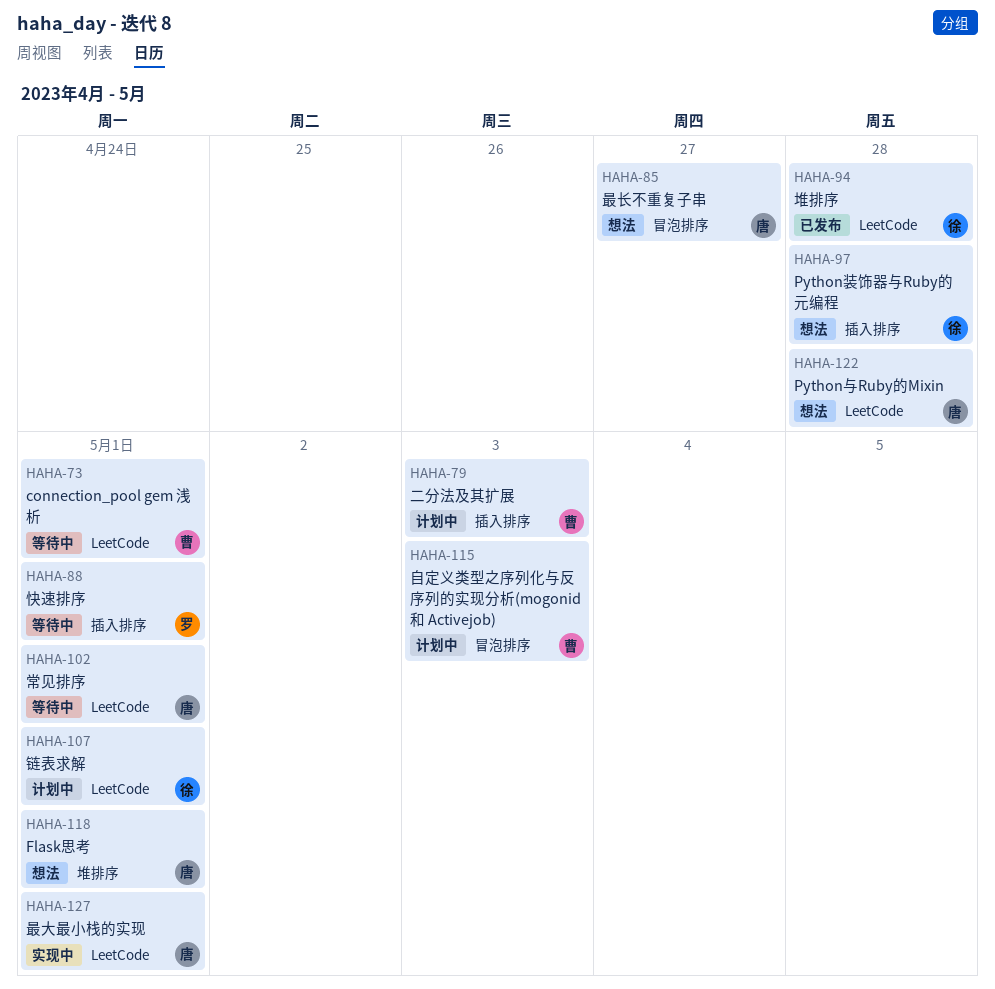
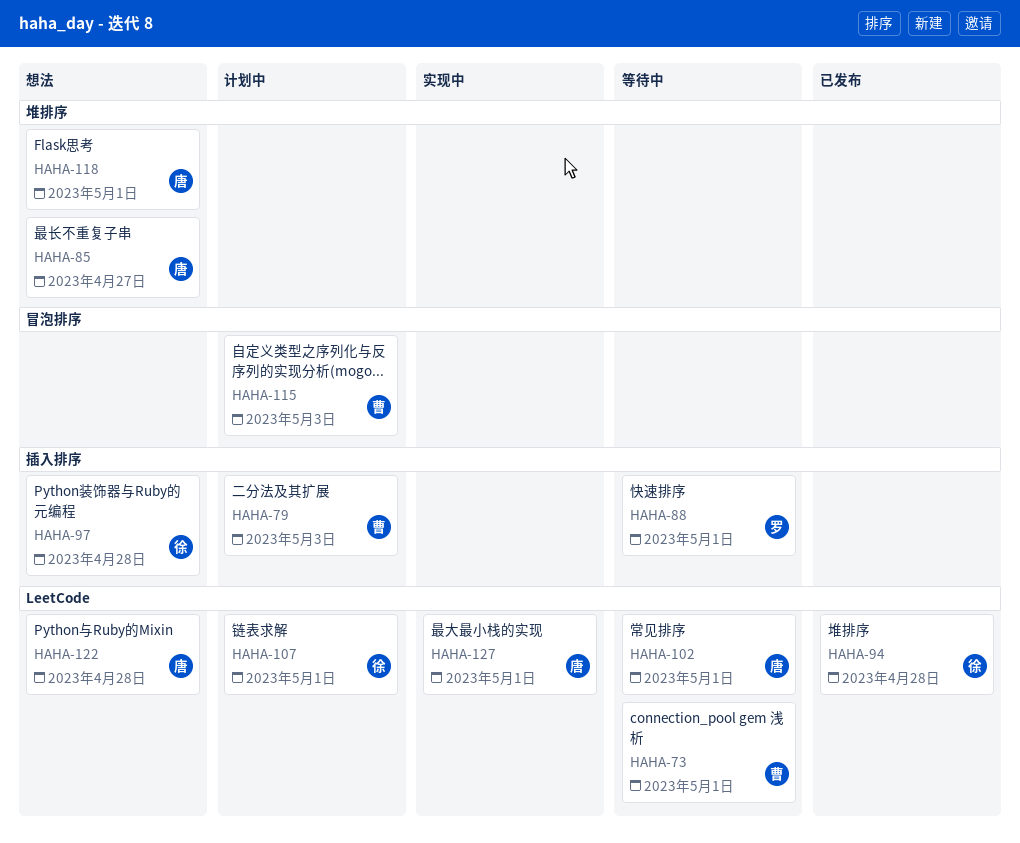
HAHA-85, label: 冒泡排序 -> 堆排序

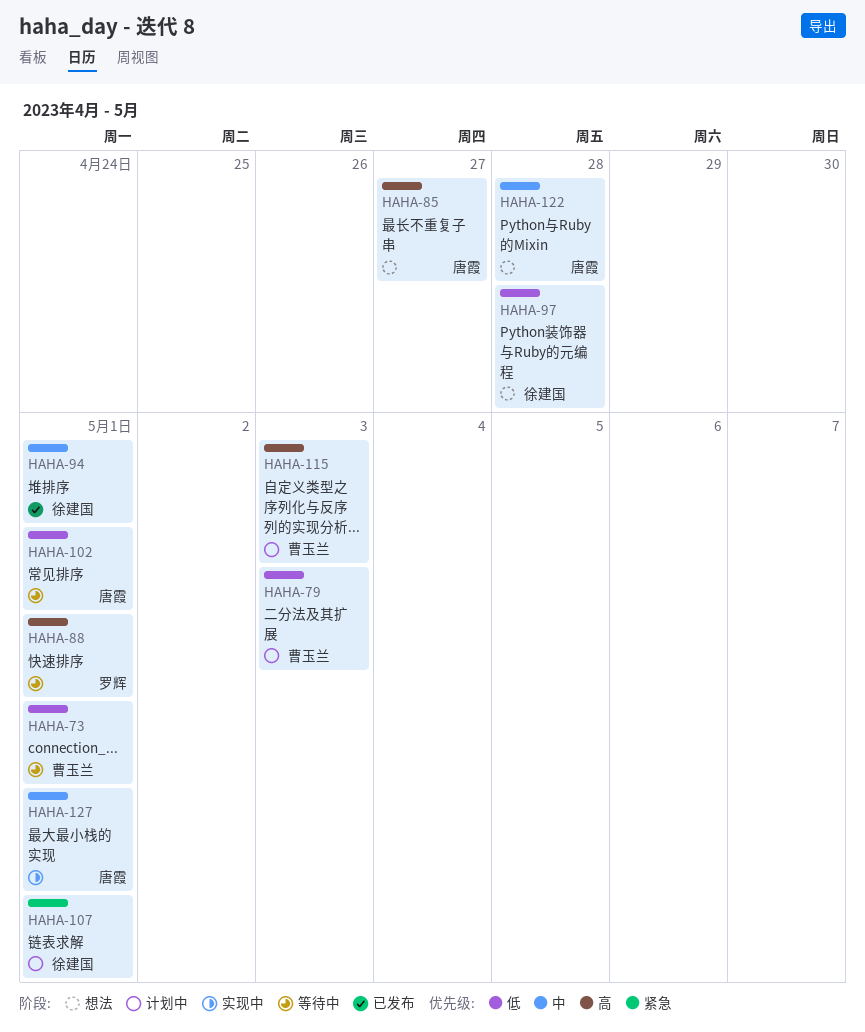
HAHA-94, due: Apr 28 -> May 1
HAHA-118: present -> none

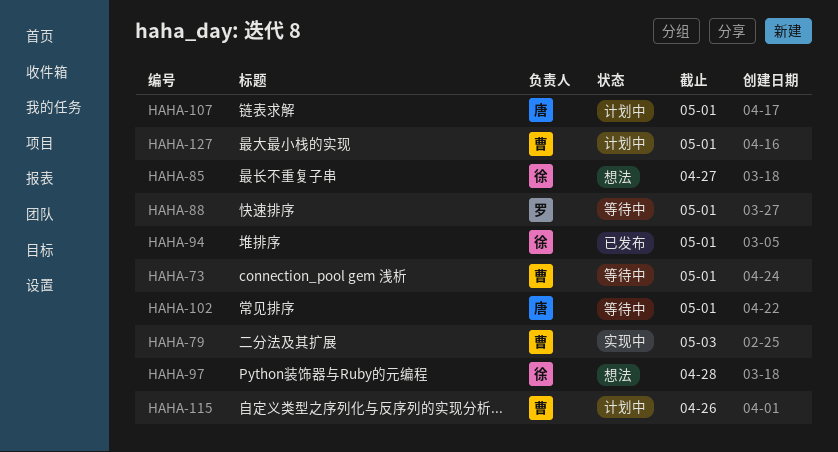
HAHA-79, status: 计划中 -> 实现中
HAHA-85, owner: 唐霞 -> 徐建国
HAHA-107, owner: 徐建国 -> 唐霞
HAHA-115, due: May 3 -> Apr 26
HAHA-122: present -> none
HAHA-127, status: 实现中 -> 计划中
HAHA-127, owner: 唐霞 -> 曹玉兰

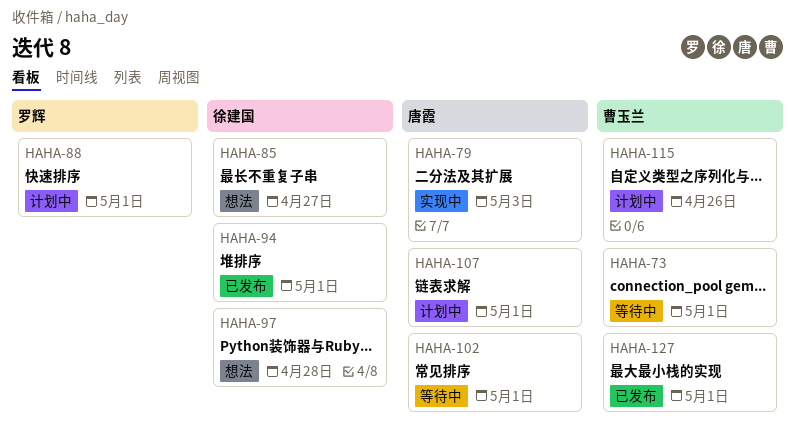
HAHA-79, owner: 曹玉兰 -> 唐霞
HAHA-88, status: 等待中 -> 计划中
HAHA-127, status: 计划中 -> 已发布

